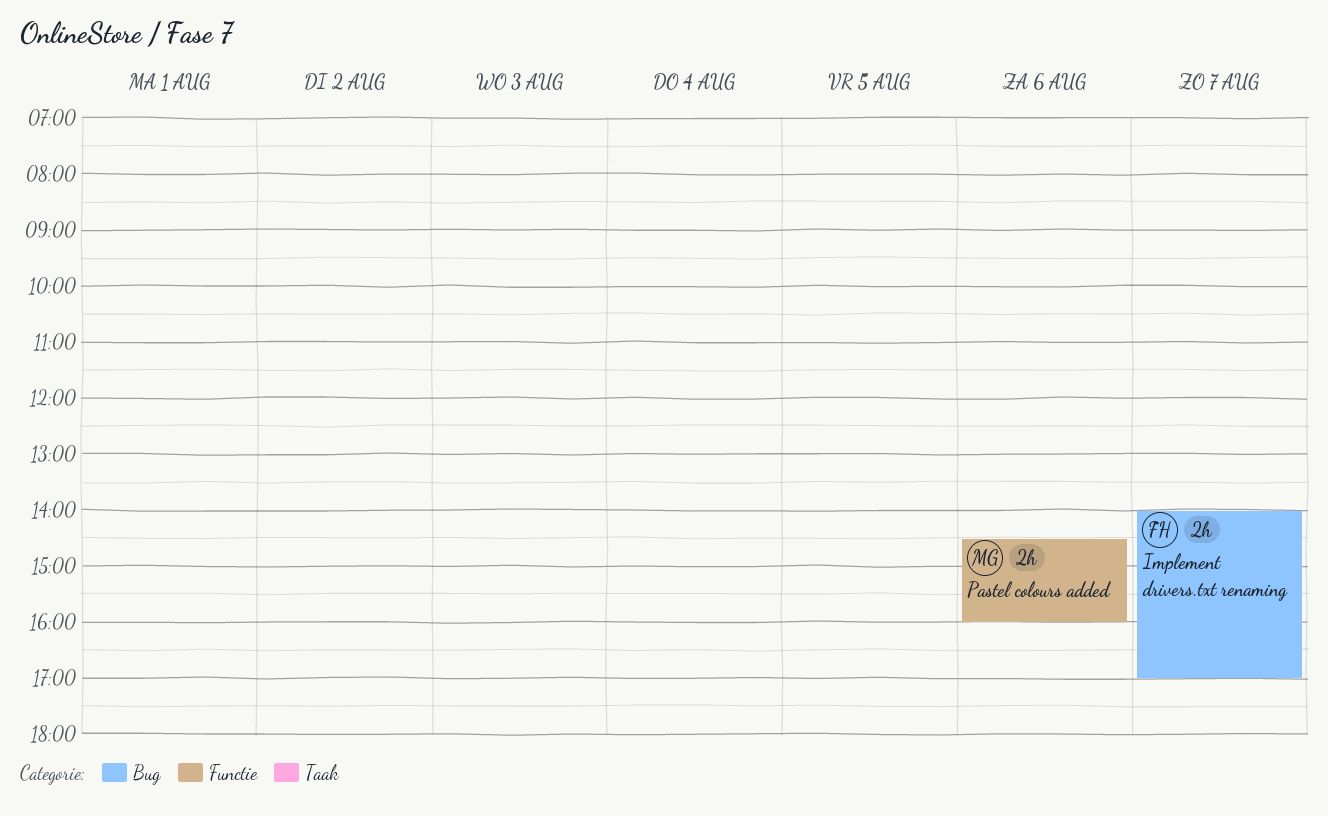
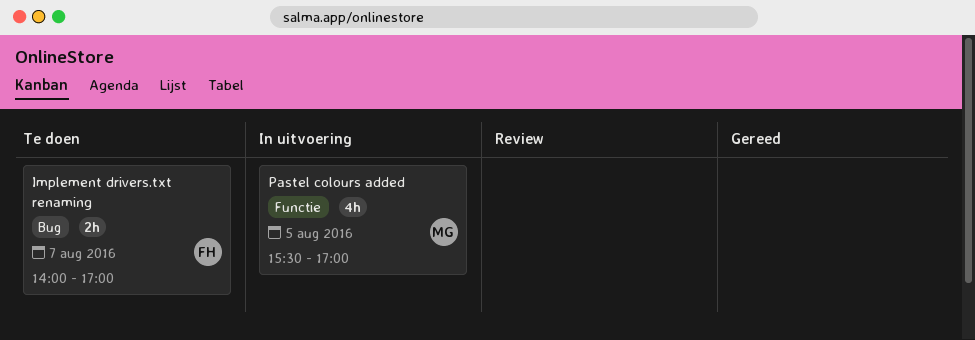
Pastel colours added, estimate: 2h -> 4h
Pastel colours added, day: Aug 6 -> Aug 5
Pastel colours added, begins: 14:30 -> 15:30
Pastel colours added, ends: 16:00 -> 17:00

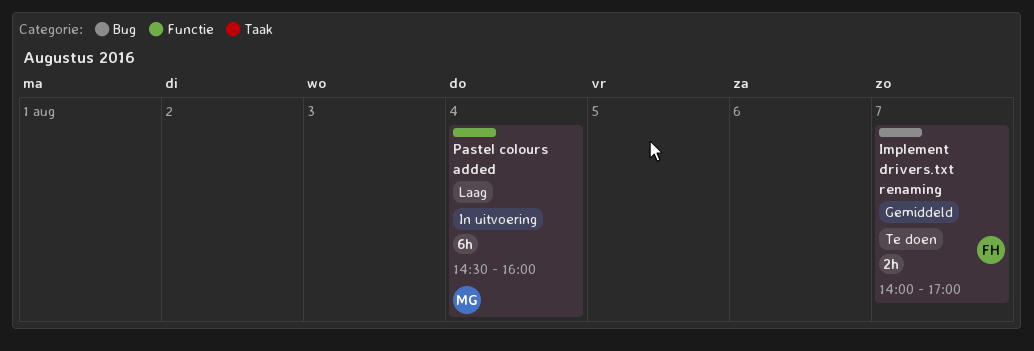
Pastel colours added, estimate: 4h -> 6h
Pastel colours added, day: Aug 5 -> Aug 4
Pastel colours added, begins: 15:30 -> 14:30
Pastel colours added, ends: 17:00 -> 16:00

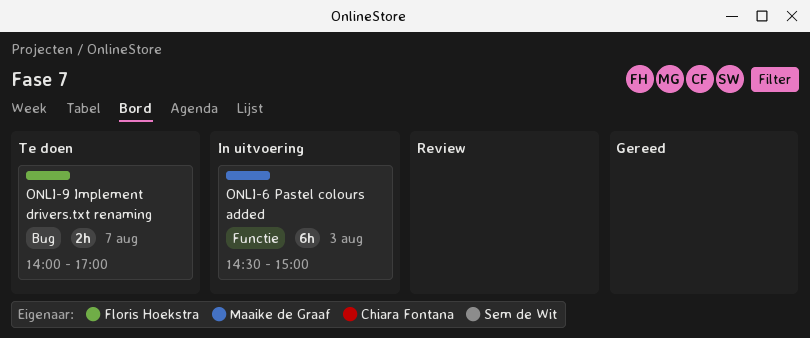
Pastel colours added, day: Aug 4 -> Aug 3
Pastel colours added, ends: 16:00 -> 15:00

